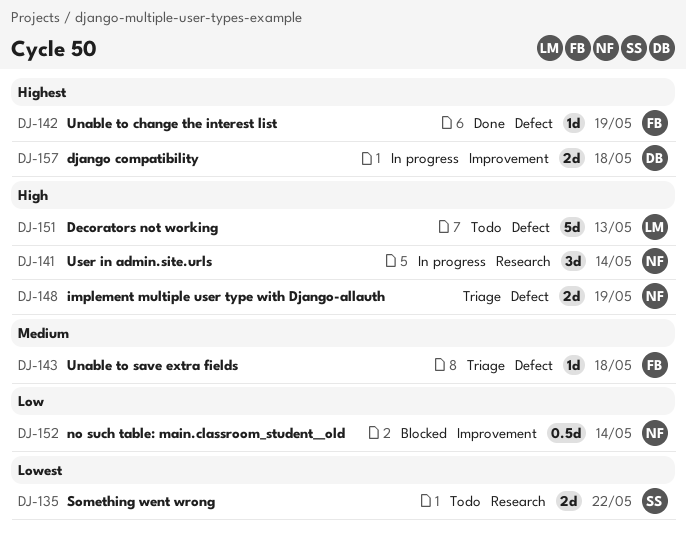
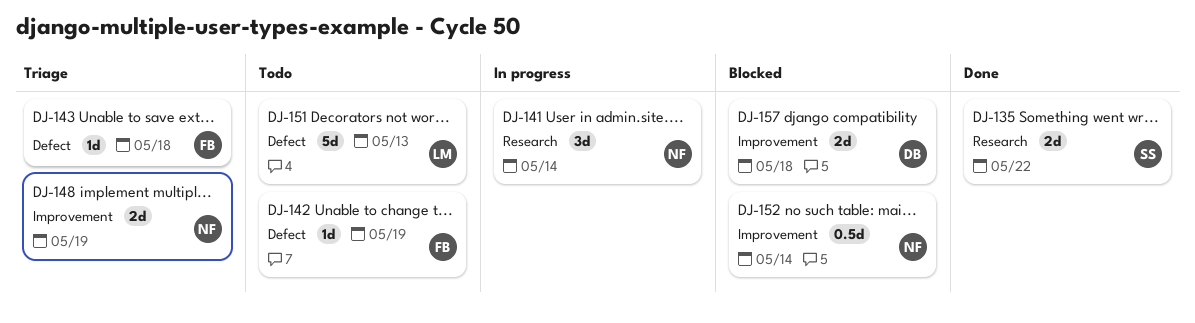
DJ-135, status: Todo -> Done
DJ-142, status: Done -> Todo
DJ-148, label: Defect -> Improvement
DJ-157, status: In progress -> Blocked

